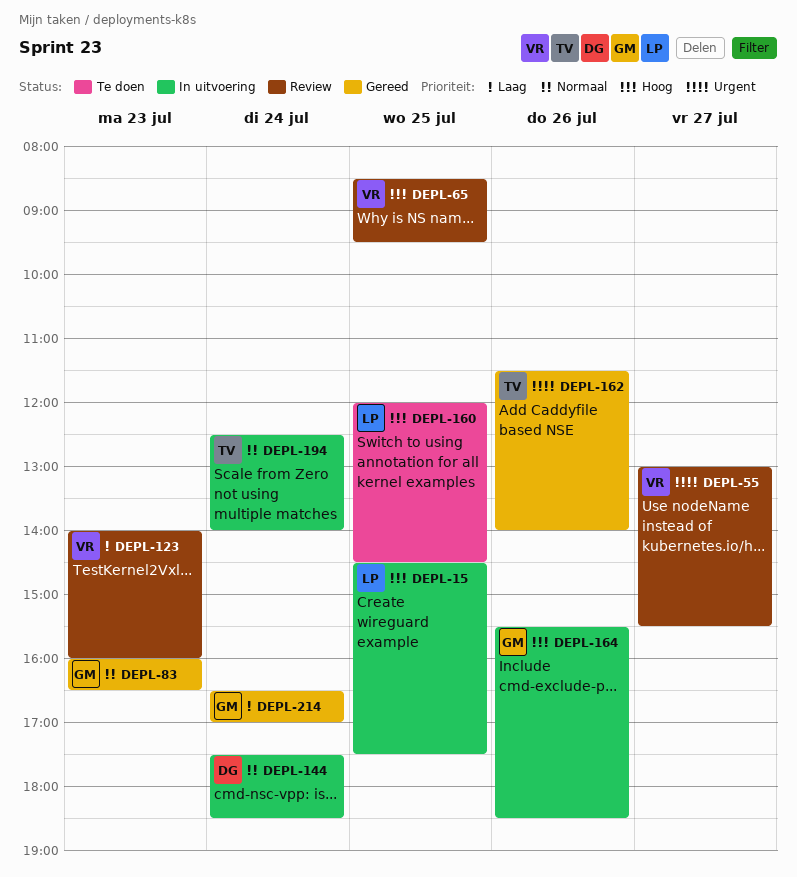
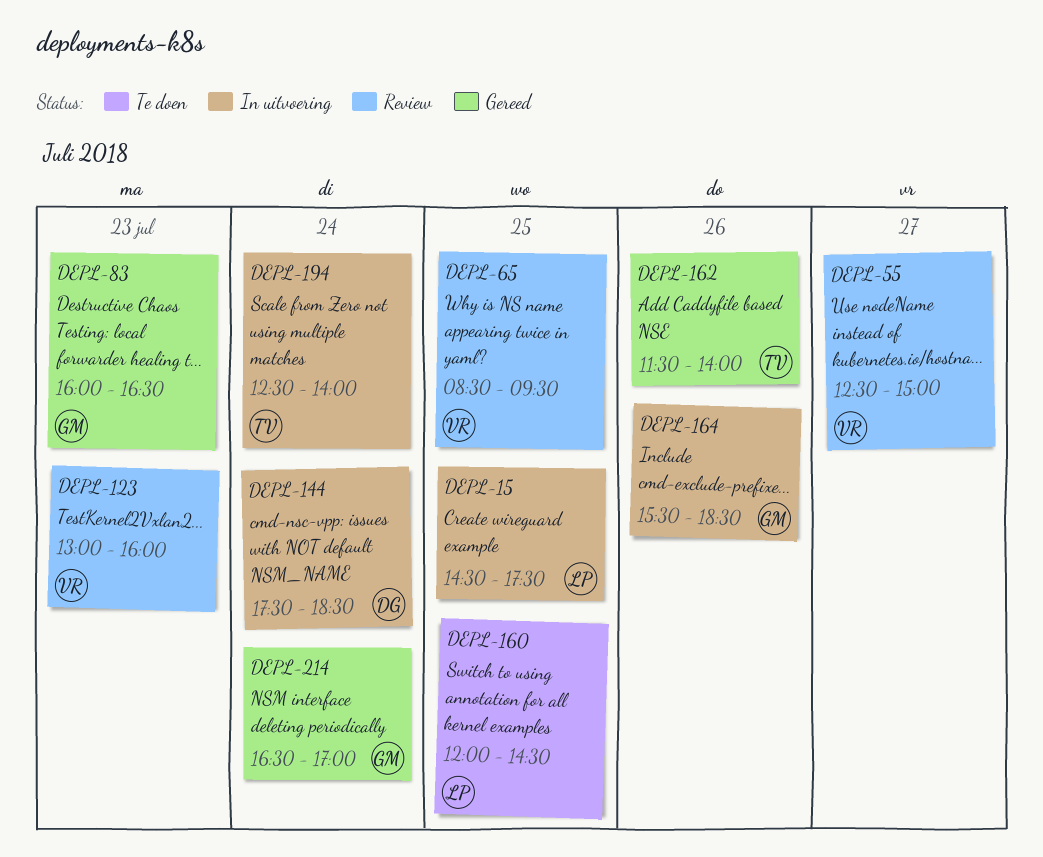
DEPL-55, begins: 13:00 -> 12:30
DEPL-55, ends: 15:30 -> 15:00
DEPL-123, begins: 14:00 -> 13:00

